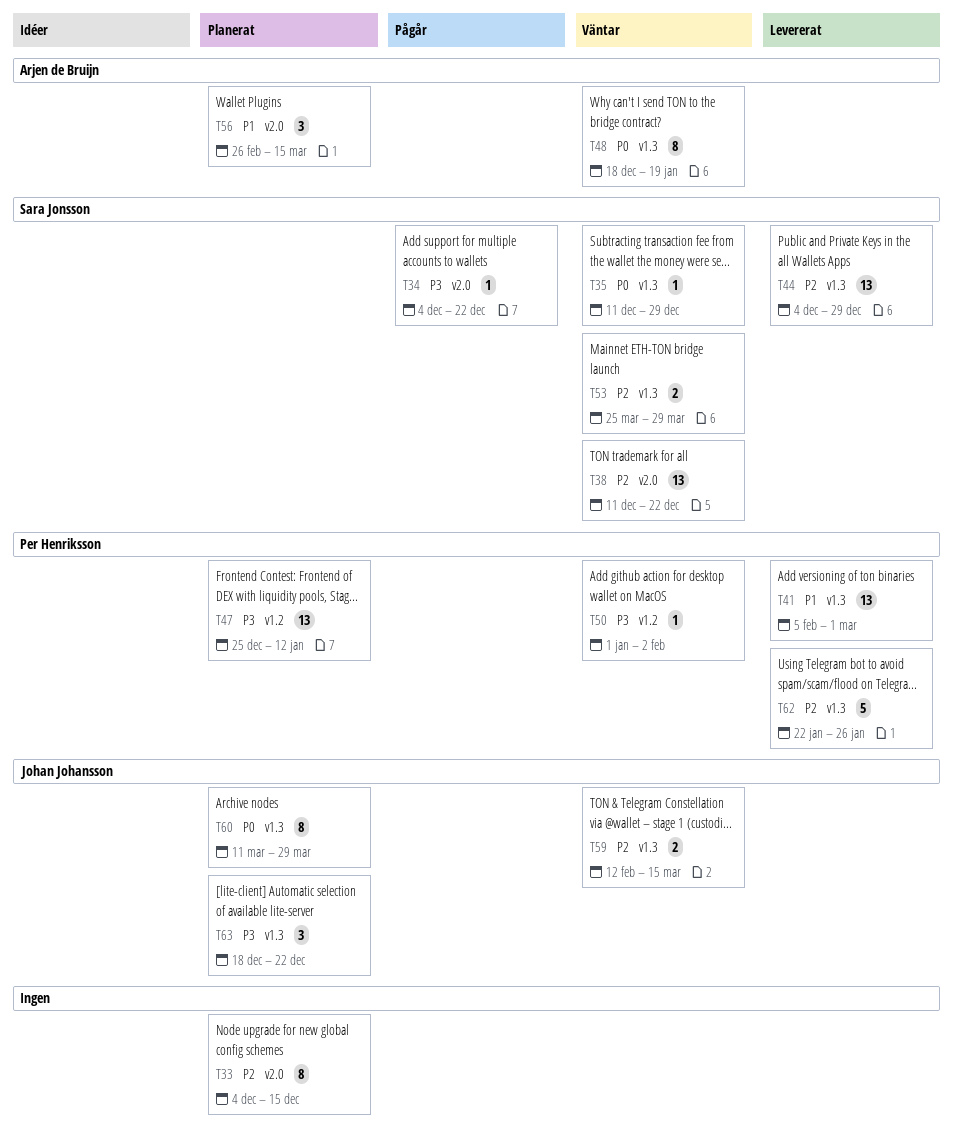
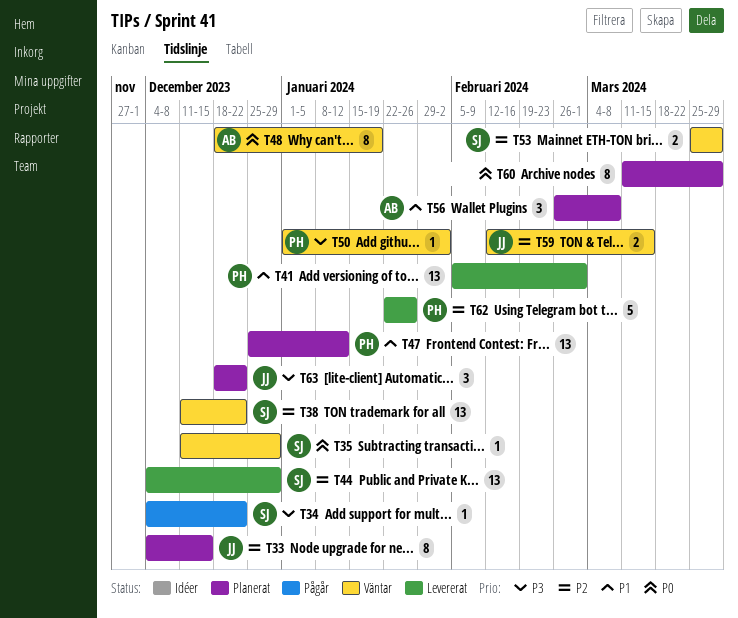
T33, owner: none -> Johan Johansson
T47, priority: P3 -> P1
T56, due: Mar 15 -> Mar 8
T60, owner: Johan Johansson -> none

